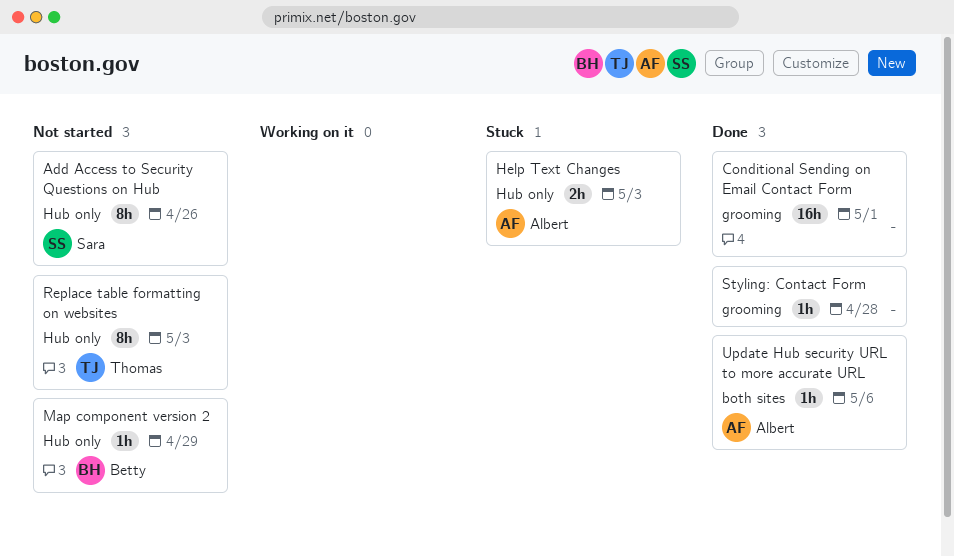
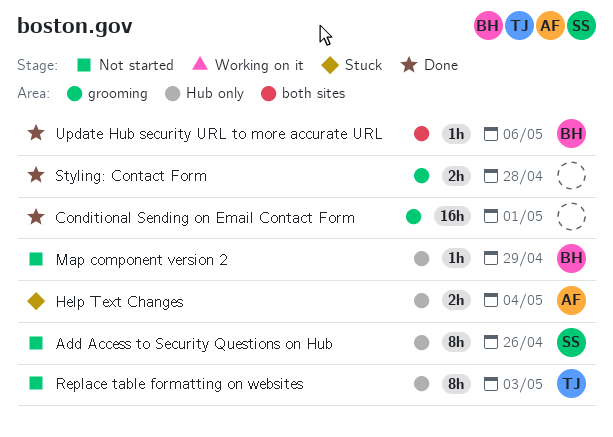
Help Text Changes, due: May 3 -> May 4
Styling: Contact Form, estimate: 1h -> 2h
Update Hub security URL to more accurate URL, owner: Albert -> Betty

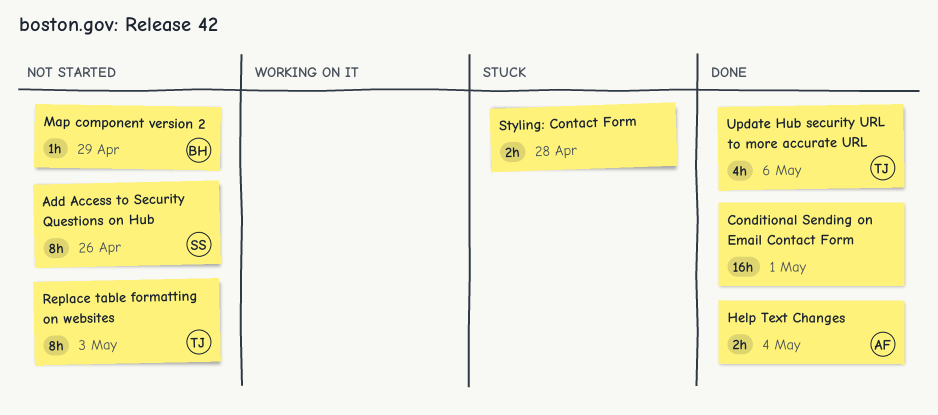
Help Text Changes, status: Stuck -> Done
Styling: Contact Form, status: Done -> Stuck
Update Hub security URL to more accurate URL, owner: BH -> TJ
Update Hub security URL to more accurate URL, estimate: 1h -> 4h

